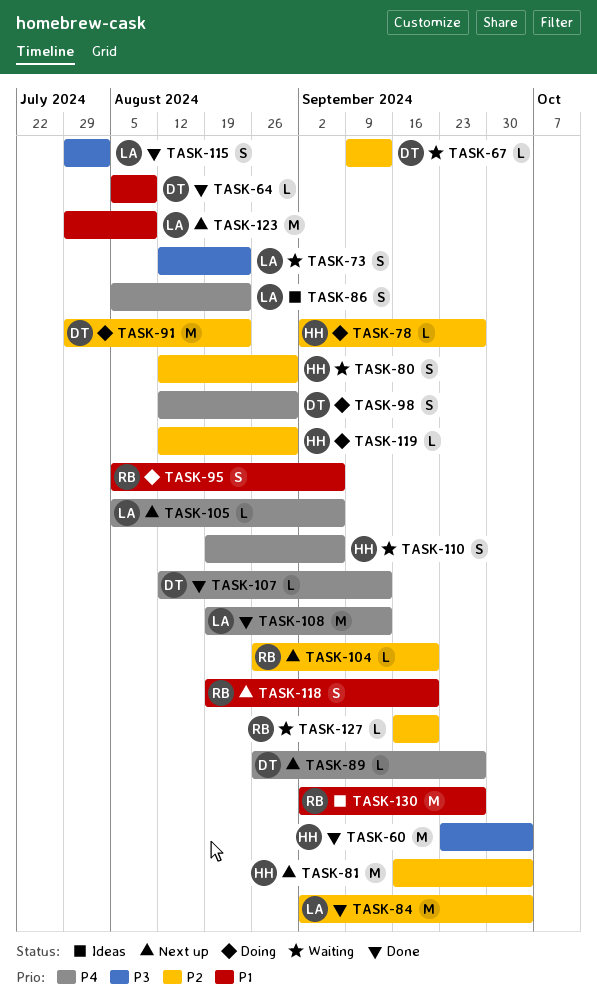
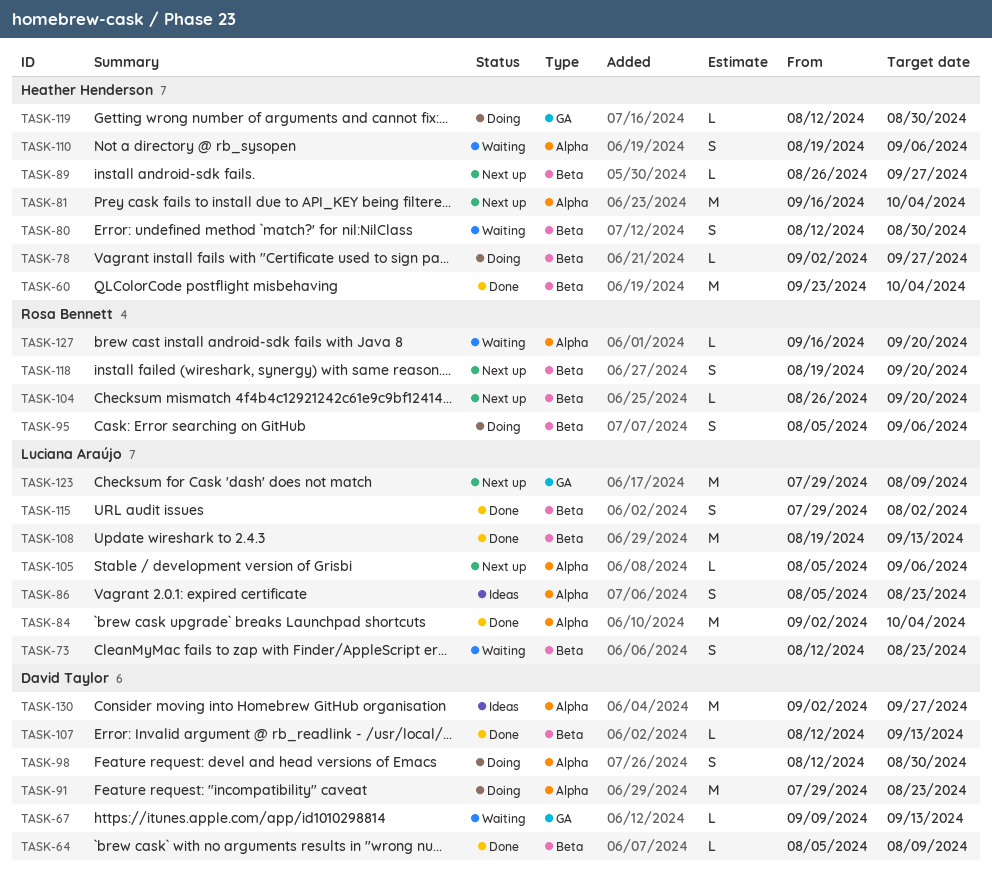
TASK-89, owner: David Taylor -> Heather Henderson
TASK-130, owner: Rosa Bennett -> David Taylor

